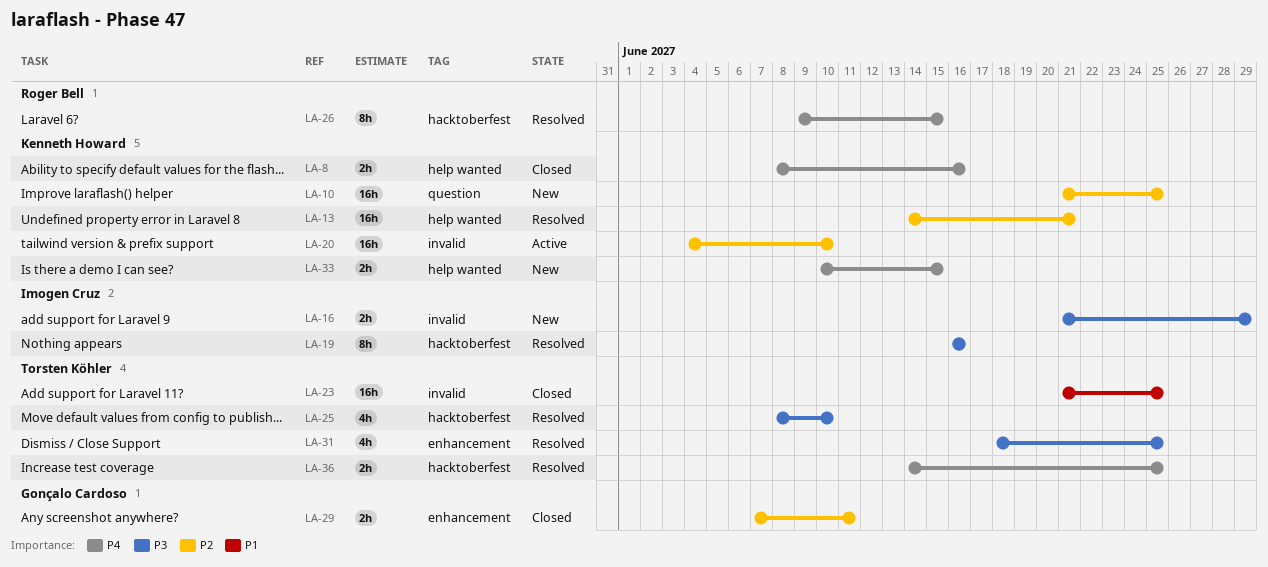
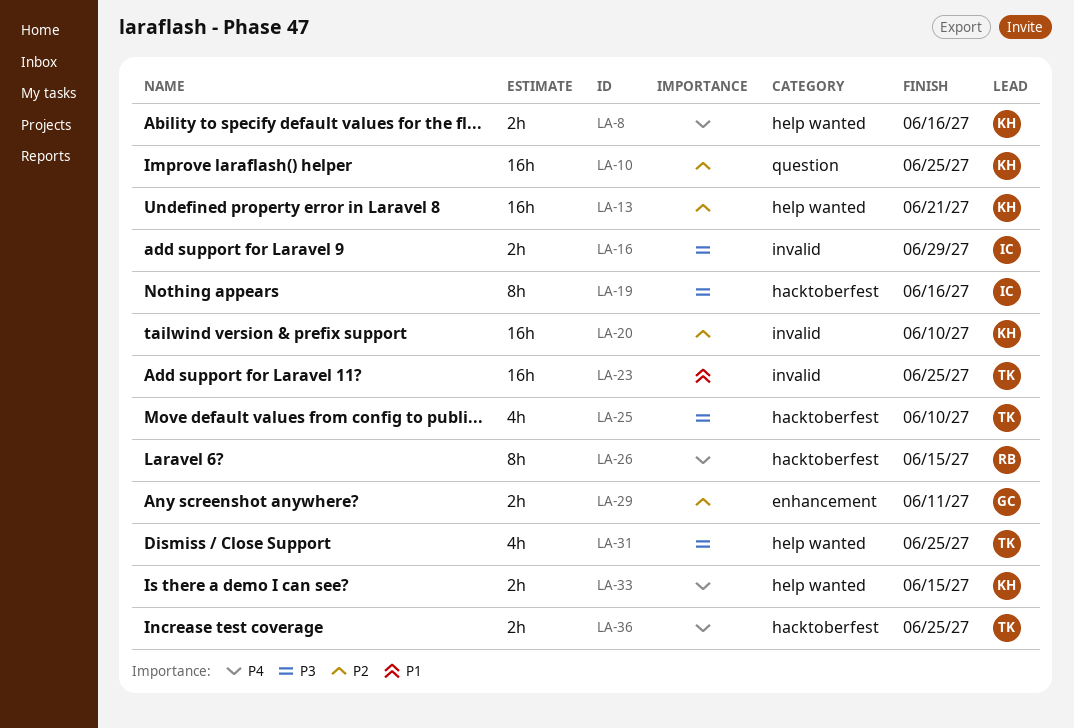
LA-31, label: enhancement -> help wanted

